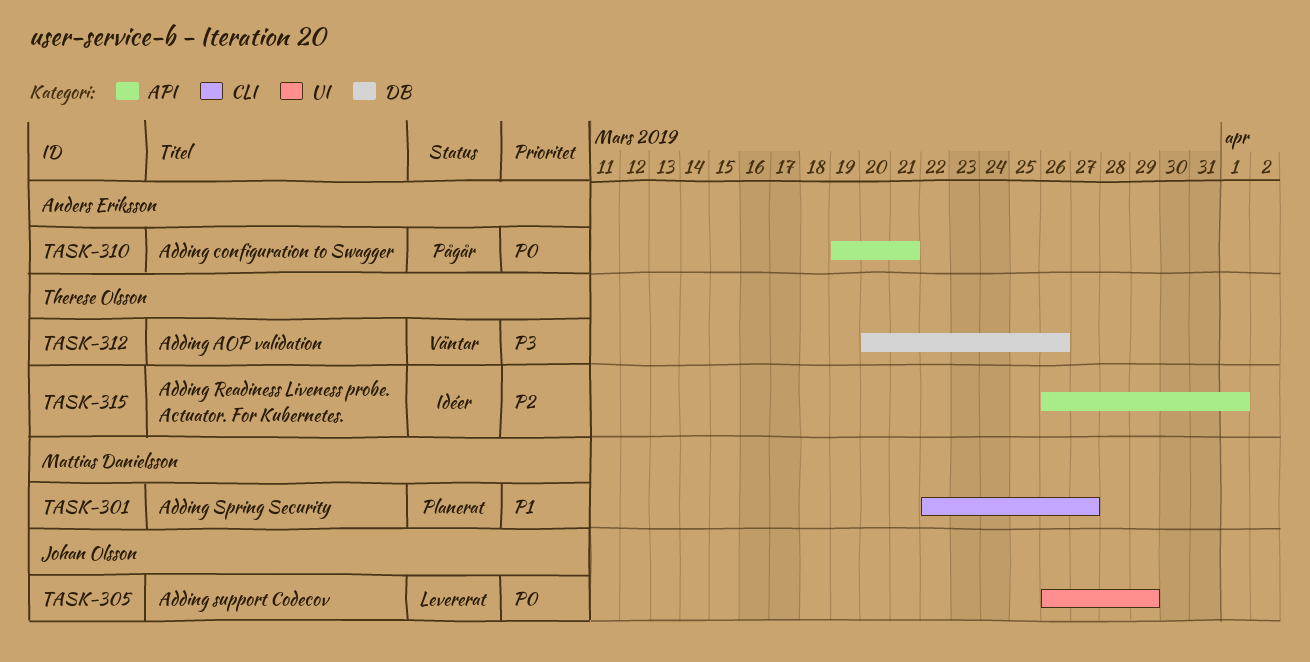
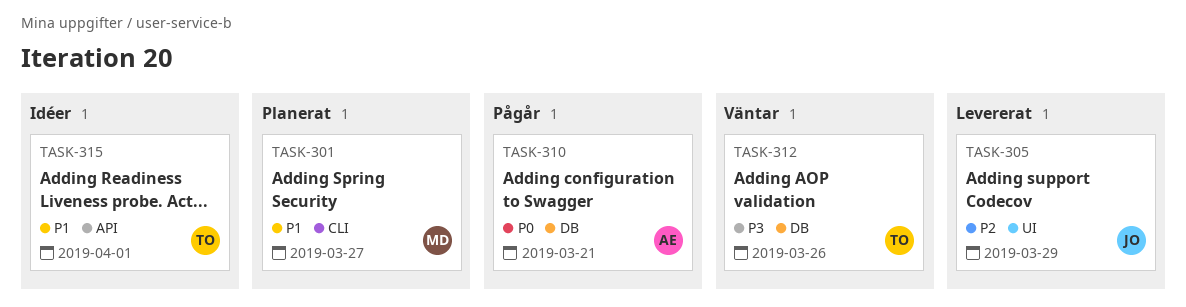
TASK-305, priority: P0 -> P2
TASK-310, label: API -> DB
TASK-315, priority: P2 -> P1

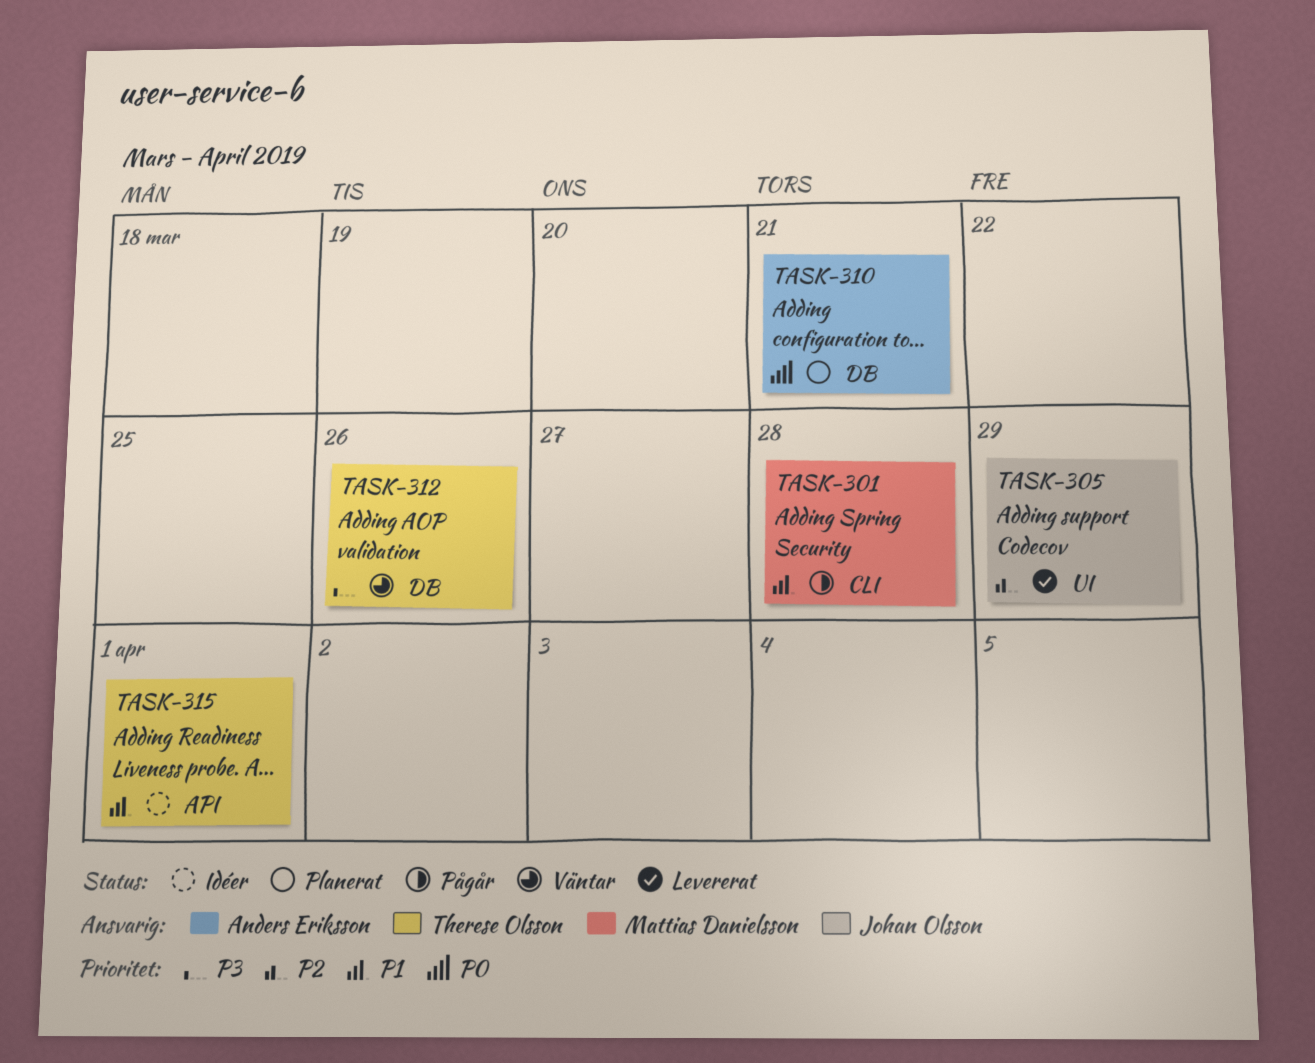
TASK-301, status: Planerat -> Pågår
TASK-301, due: Mar 27 -> Mar 28
TASK-310, status: Pågår -> Planerat

